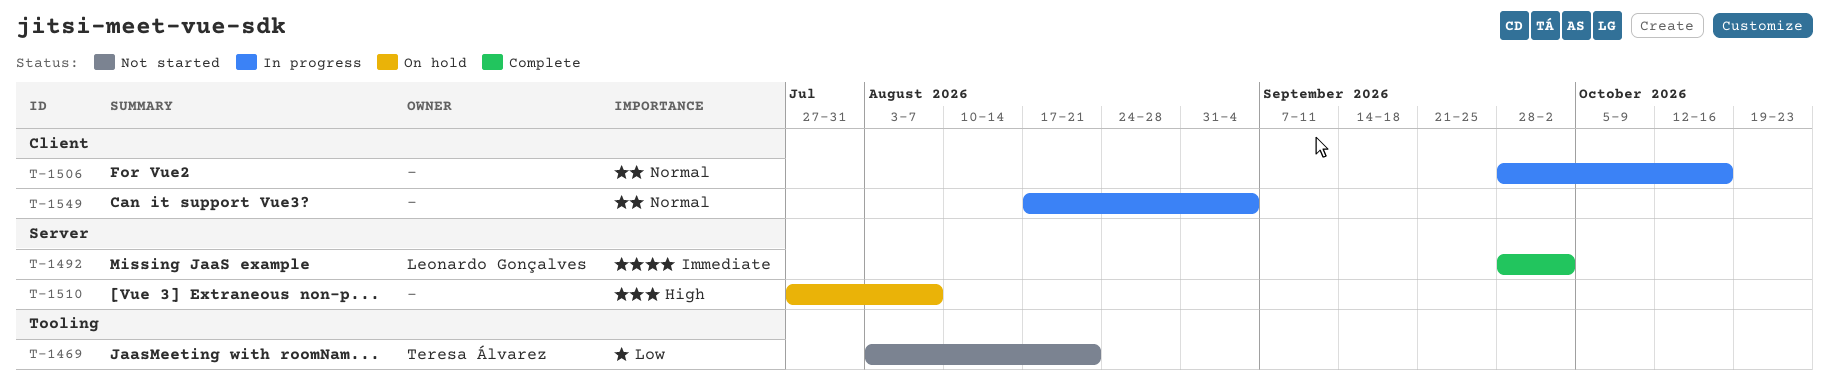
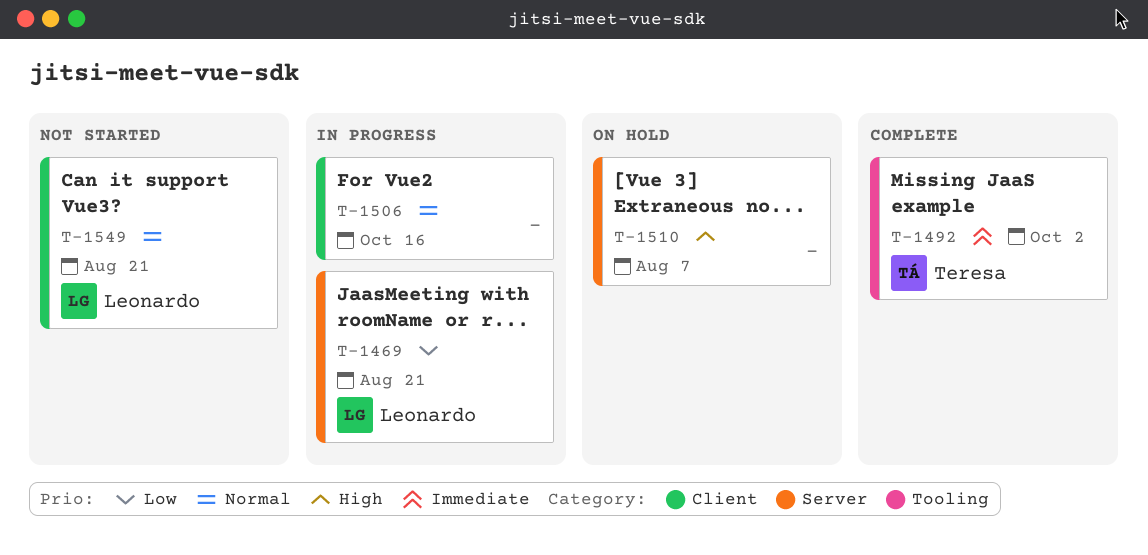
T-1469, status: Not started -> In progress
T-1469, owner: Teresa Álvarez -> Leonardo Gonçalves
T-1469, label: Tooling -> Server
T-1492, owner: Leonardo Gonçalves -> Teresa Álvarez
T-1492, label: Server -> Tooling
T-1549, status: In progress -> Not started
T-1549, owner: none -> Leonardo Gonçalves
T-1549, due: Sep 4 -> Aug 21

